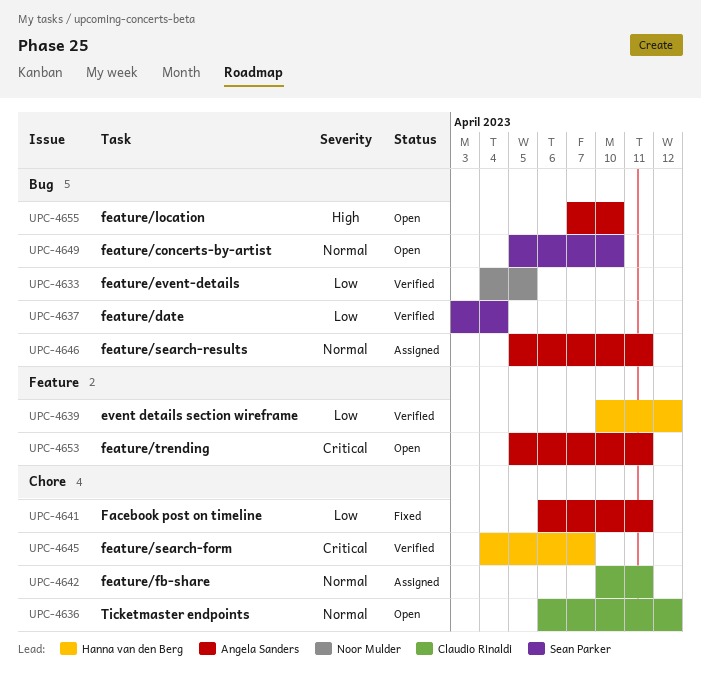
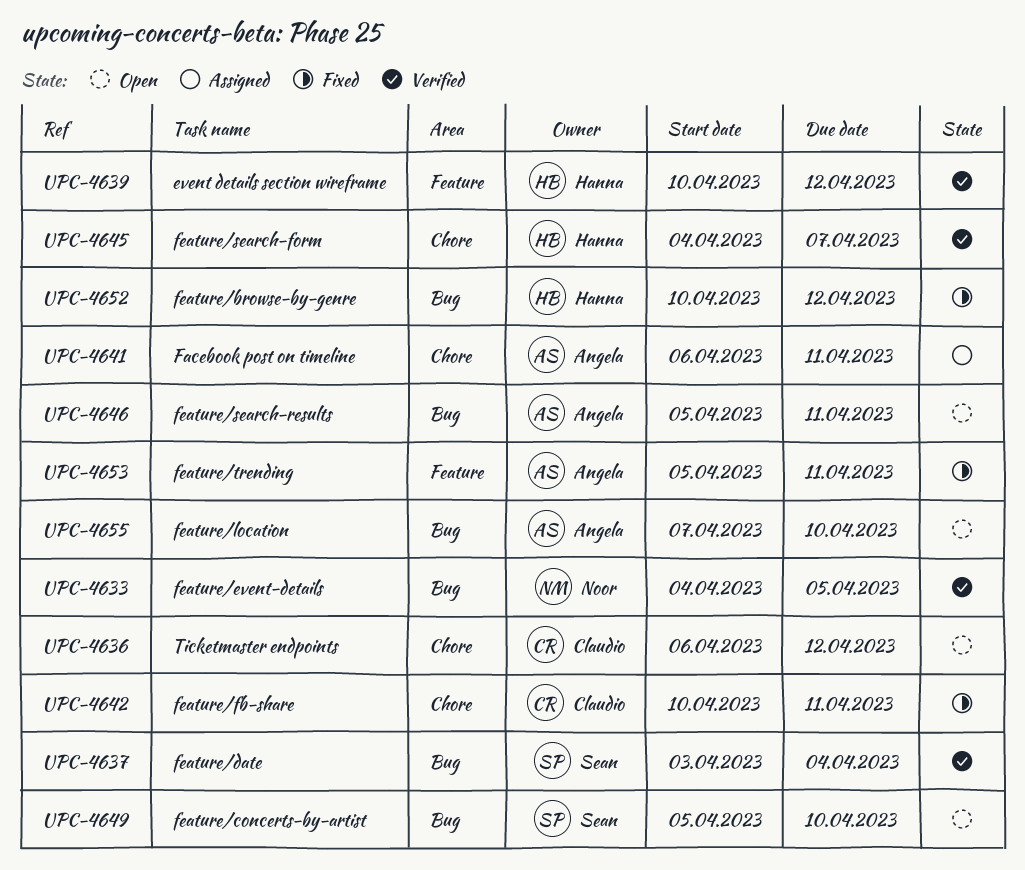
UPC-4641, status: Fixed -> Assigned
UPC-4642, status: Assigned -> Fixed
UPC-4646, status: Assigned -> Open
UPC-4652: none -> present
UPC-4653, status: Open -> Fixed

